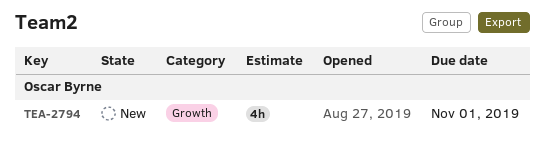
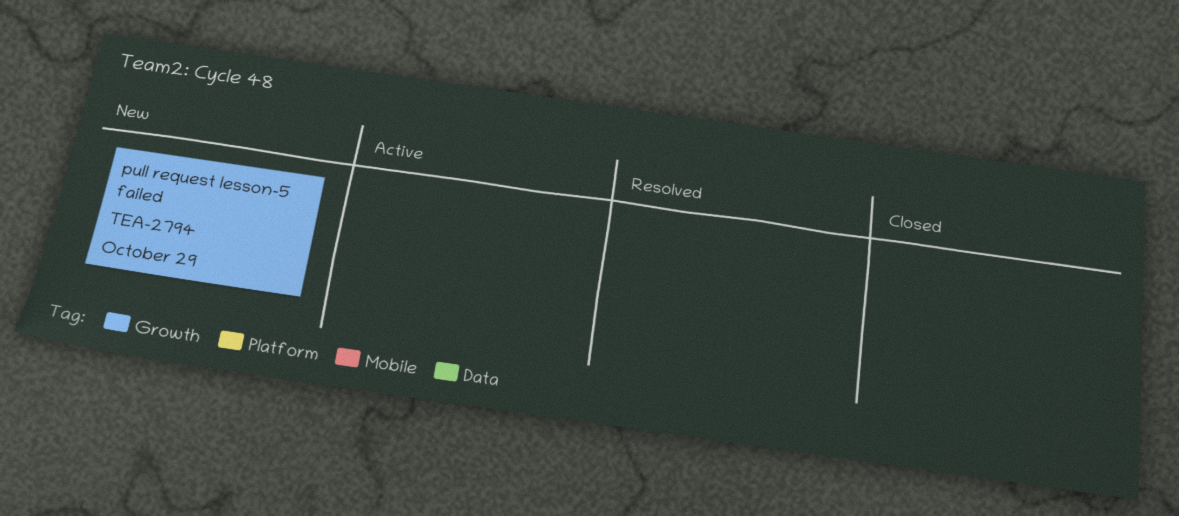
TEA-2794, due: Nov 1 -> Oct 29

